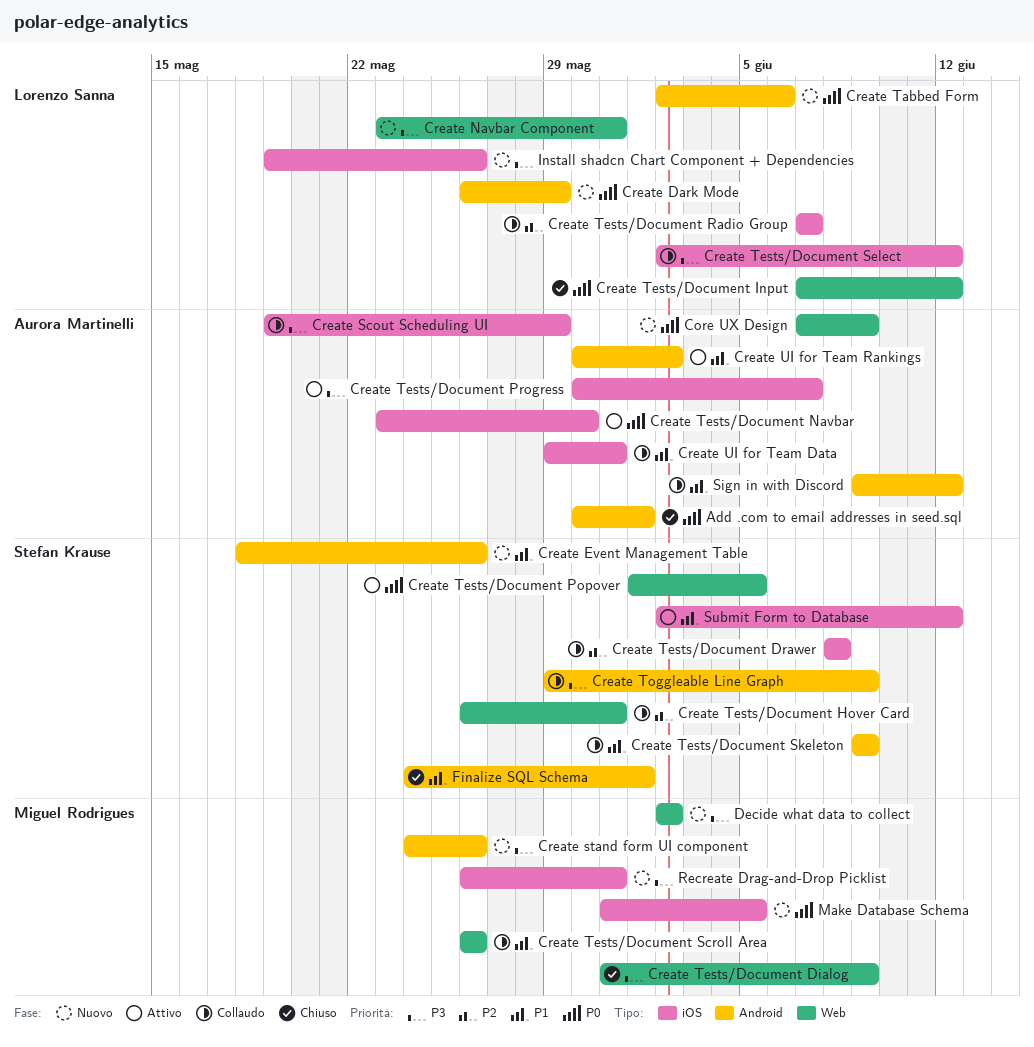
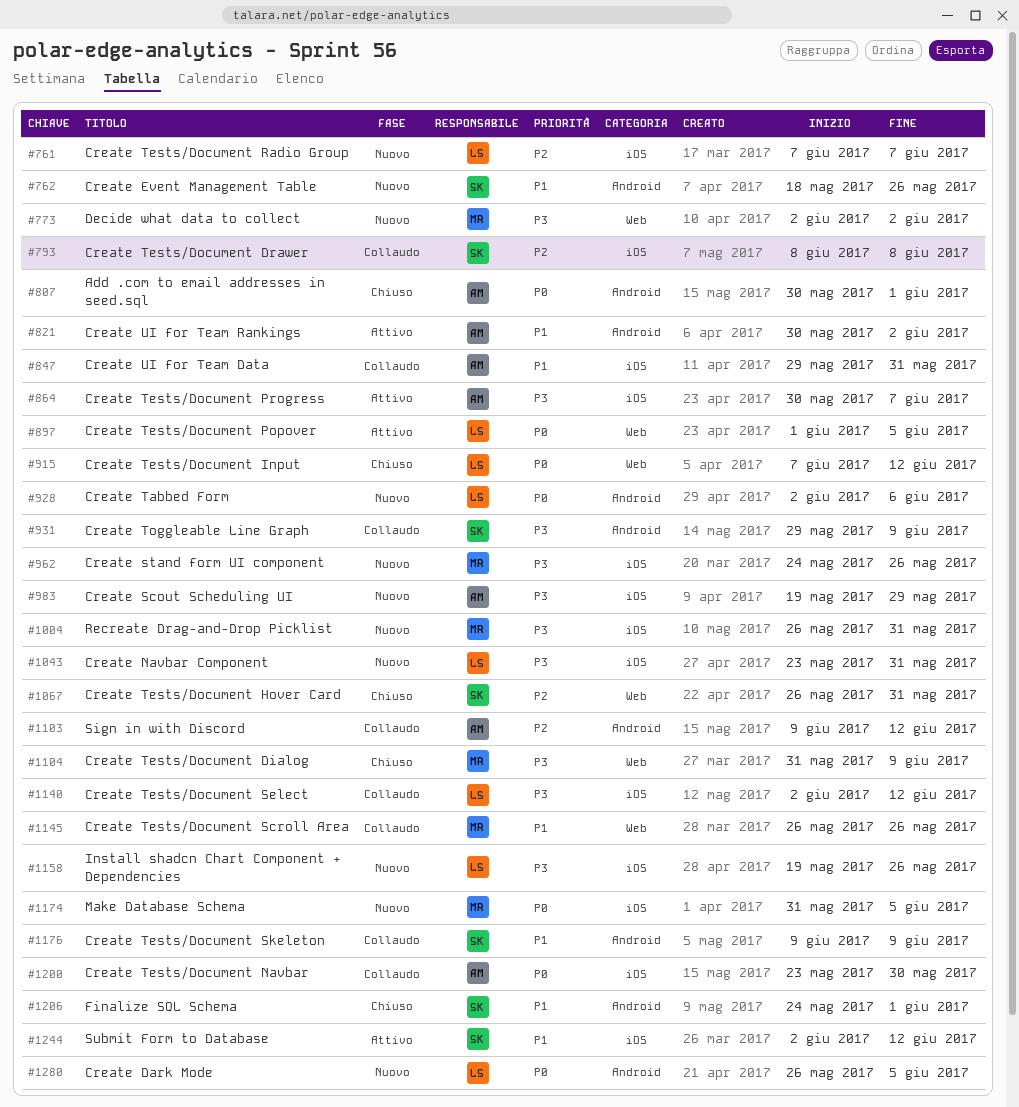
Core UX Design: present -> none
Create Dark Mode, due: May 29 -> Jun 5
Create Navbar Component, label: Web -> iOS
Create Scout Scheduling UI, status: Collaudo -> Nuovo
Create stand form UI component, label: Android -> iOS
Create Tests/Document Hover Card, status: Collaudo -> Chiuso
Create Tests/Document Navbar, status: Attivo -> Collaudo
Create Tests/Document Popover, owner: Stefan Krause -> Lorenzo Sanna
Create Tests/Document Radio Group, status: Collaudo -> Nuovo
Sign in with Discord, priority: P1 -> P2

